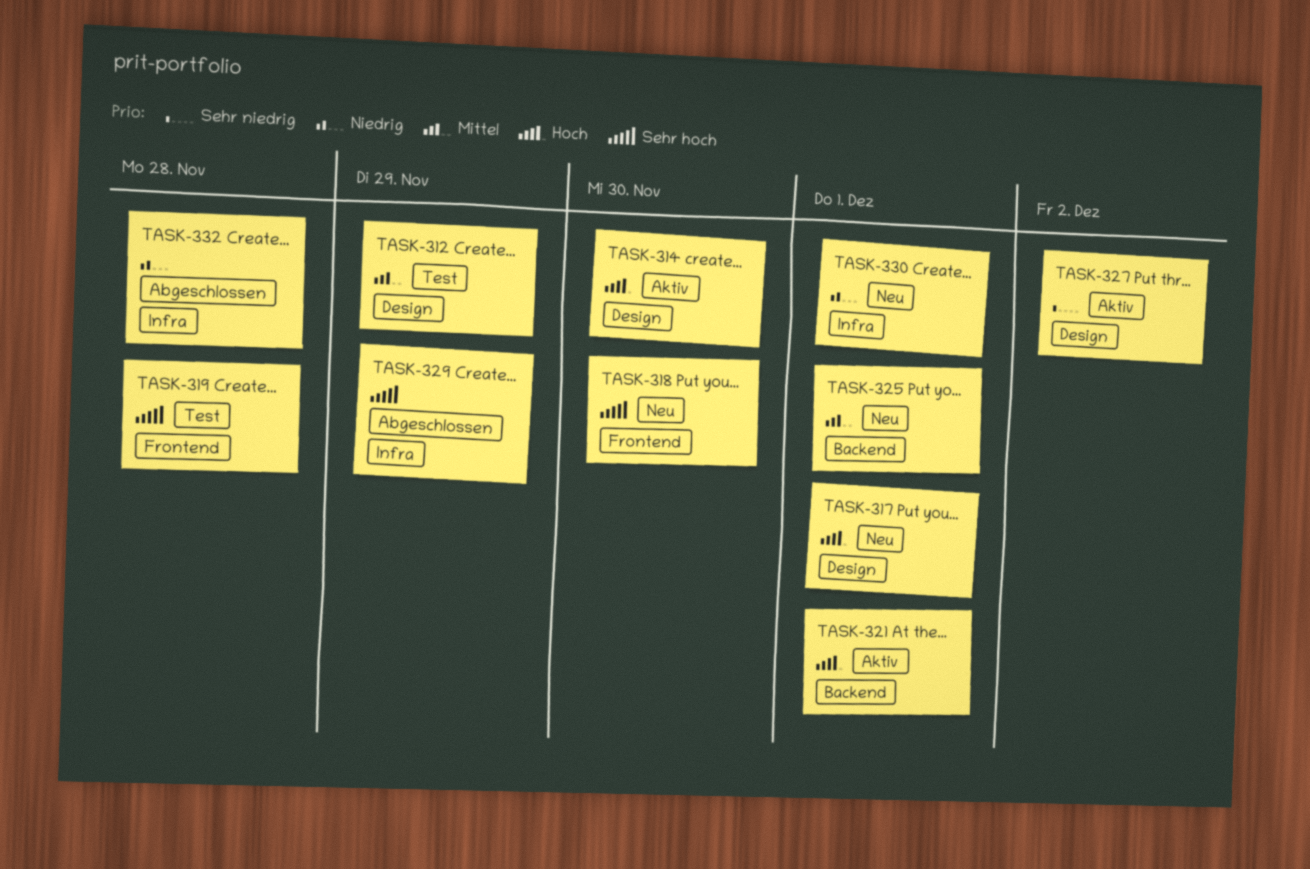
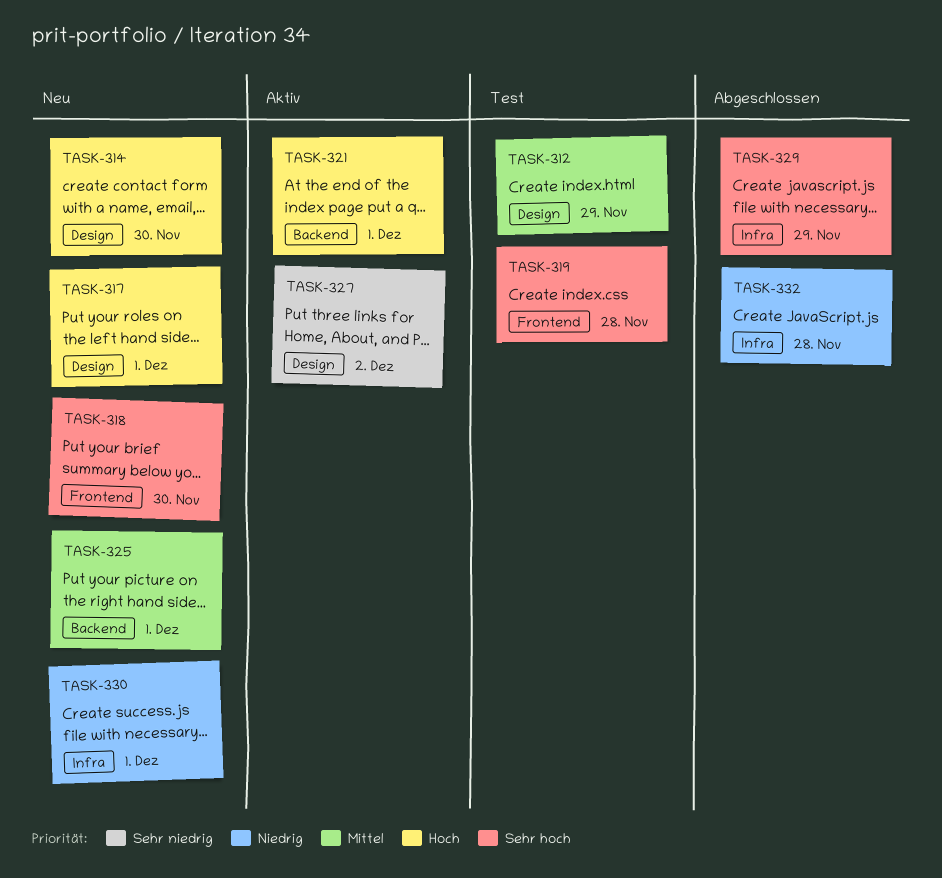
TASK-314, status: Aktiv -> Neu

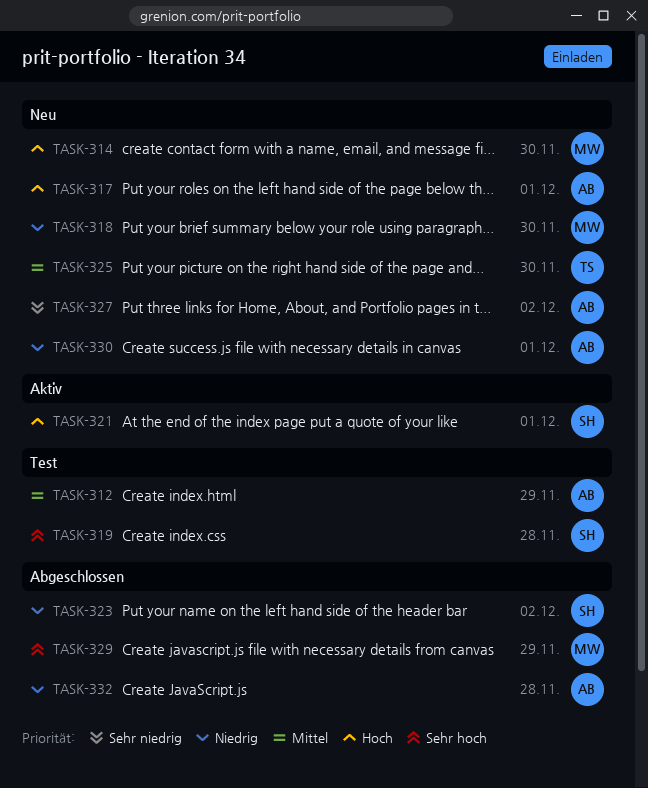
TASK-318, priority: Sehr hoch -> Niedrig
TASK-323: none -> present
TASK-325, due: Dec 1 -> Nov 30
TASK-327, status: Aktiv -> Neu

